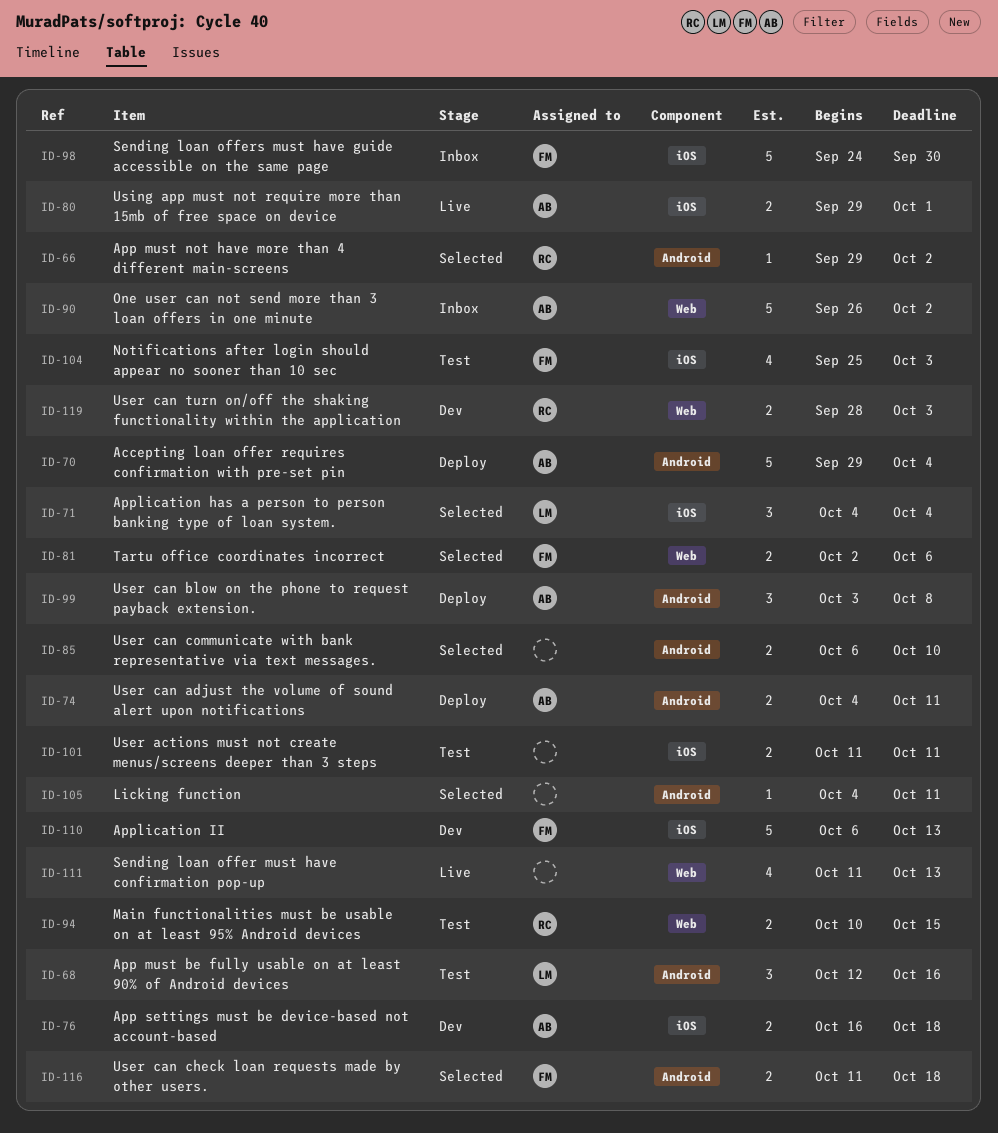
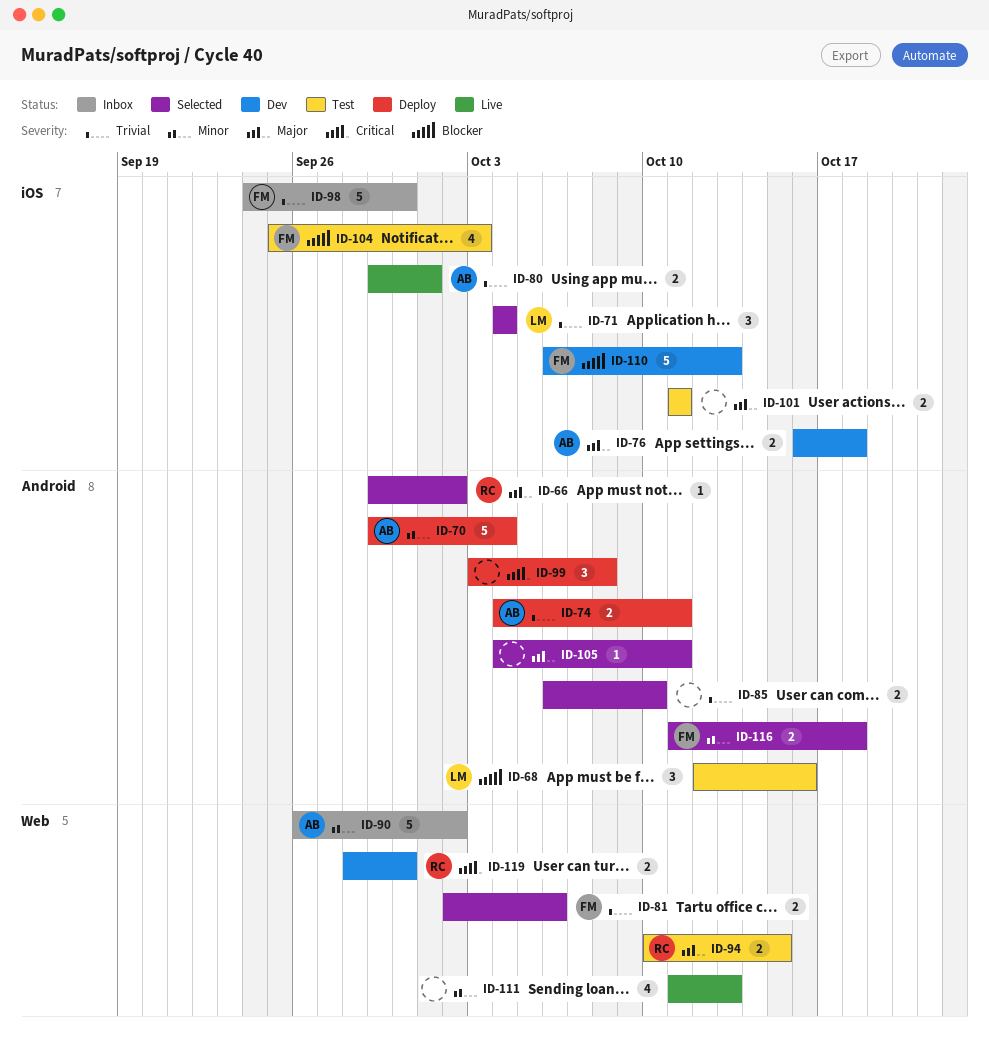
ID-99, owner: AB -> none
ID-119, due: Oct 3 -> Sep 30

